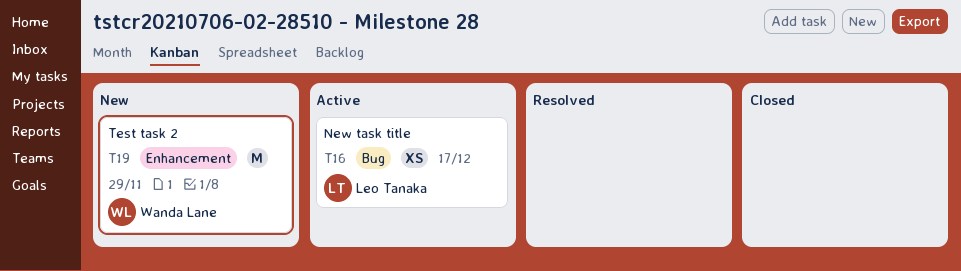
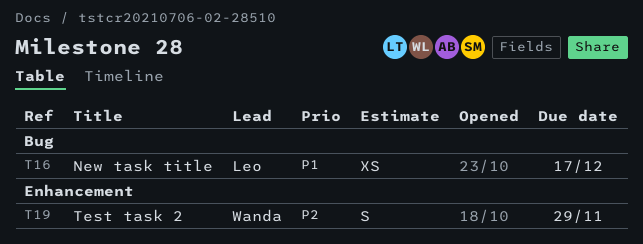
T19, estimate: M -> S

